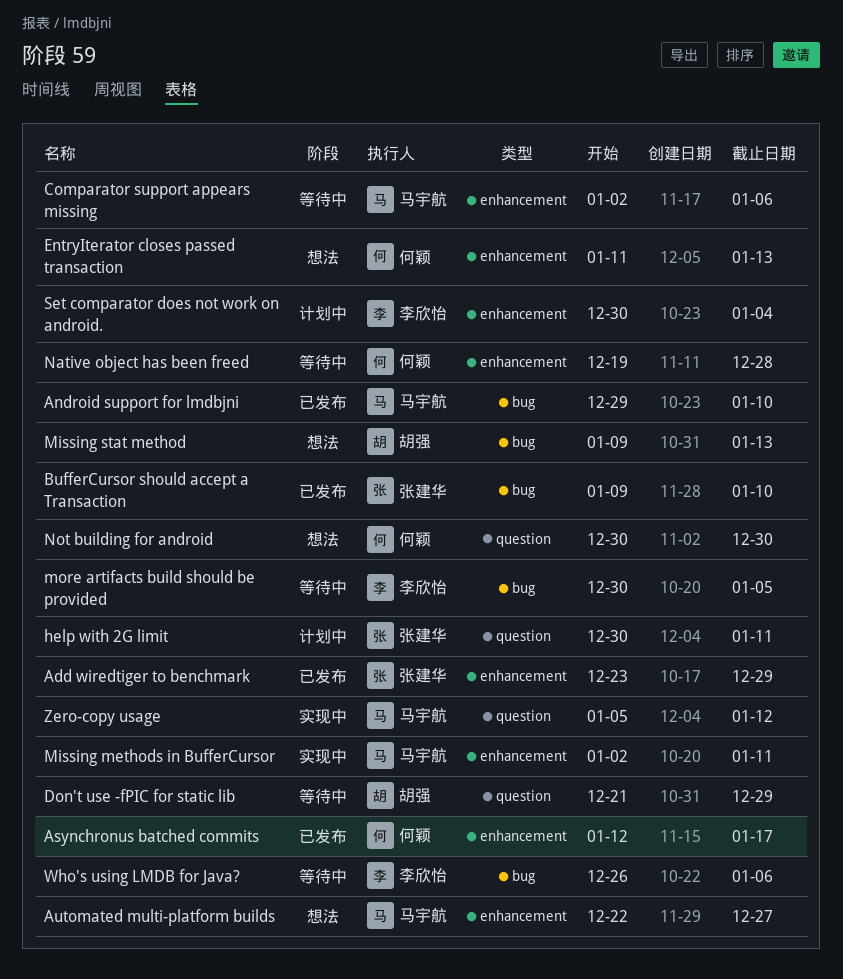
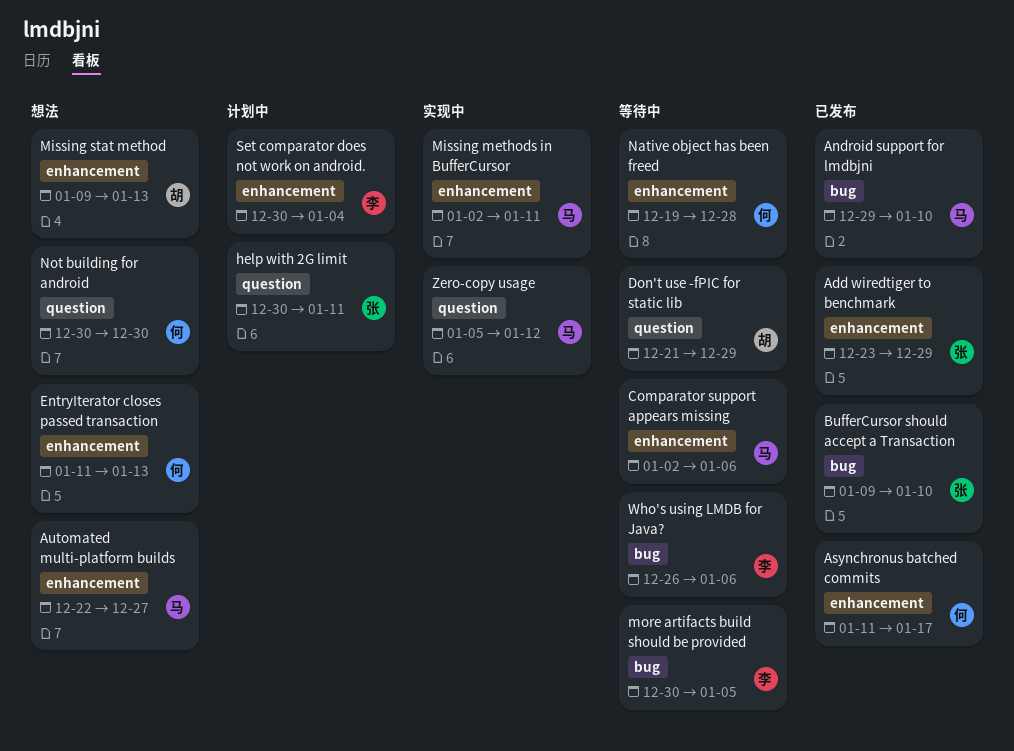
Asynchronus batched commits, start: Jan 12 -> Jan 11
Missing stat method, label: bug -> enhancement

